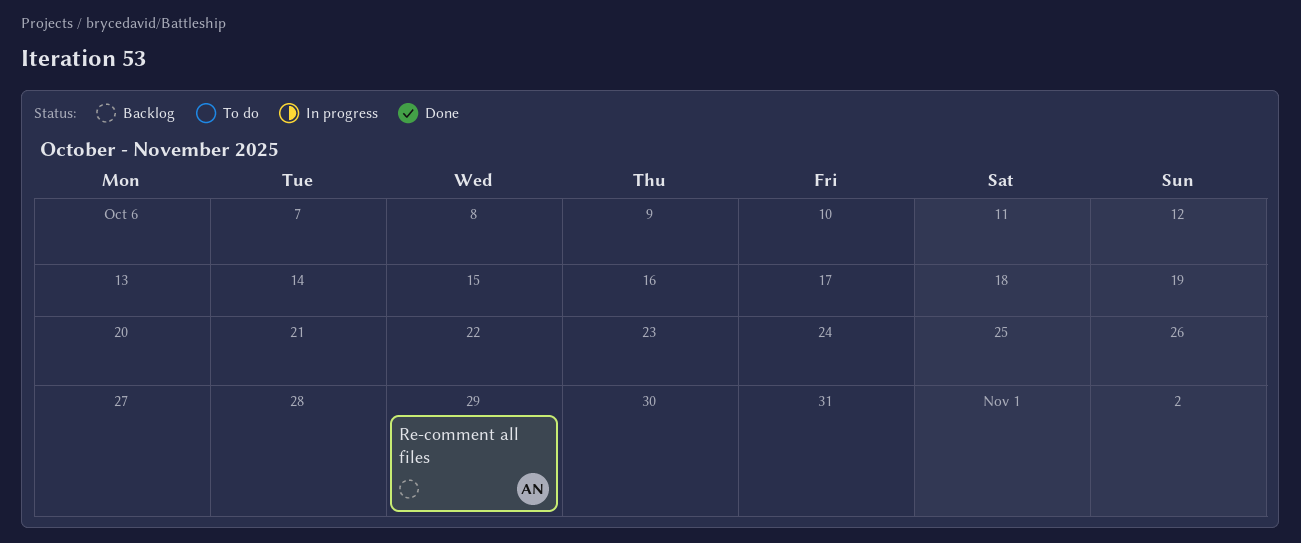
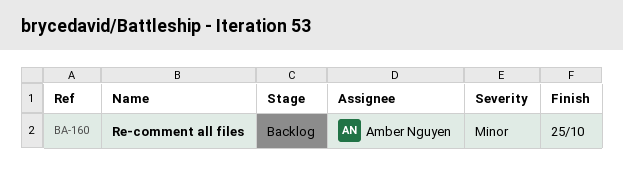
Re-comment all files, due: Oct 29 -> Oct 25

